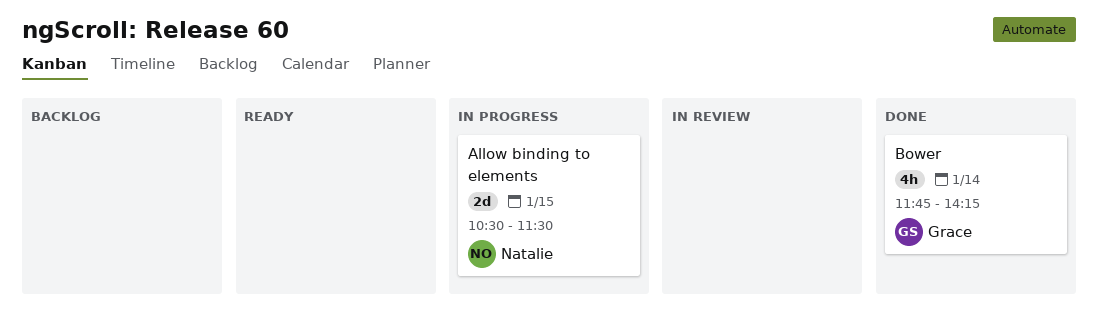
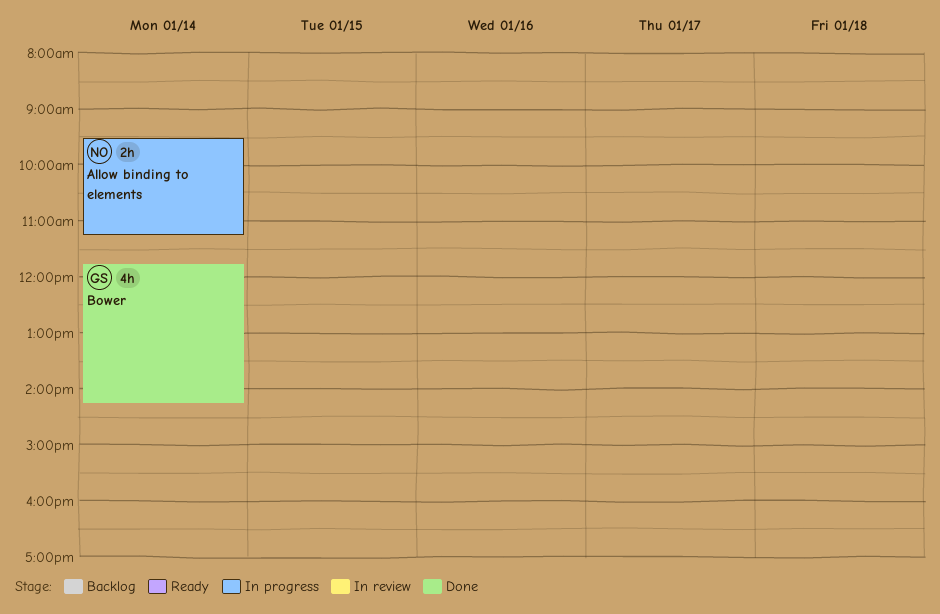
Allow binding to elements, estimate: 2d -> 2h
Allow binding to elements, day: Jan 15 -> Jan 14
Allow binding to elements, begins: 10:30 -> 09:30
Allow binding to elements, ends: 11:30 -> 11:15

